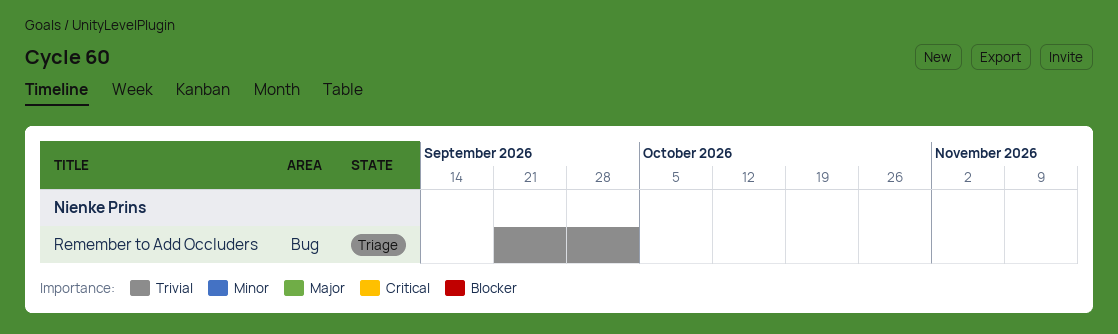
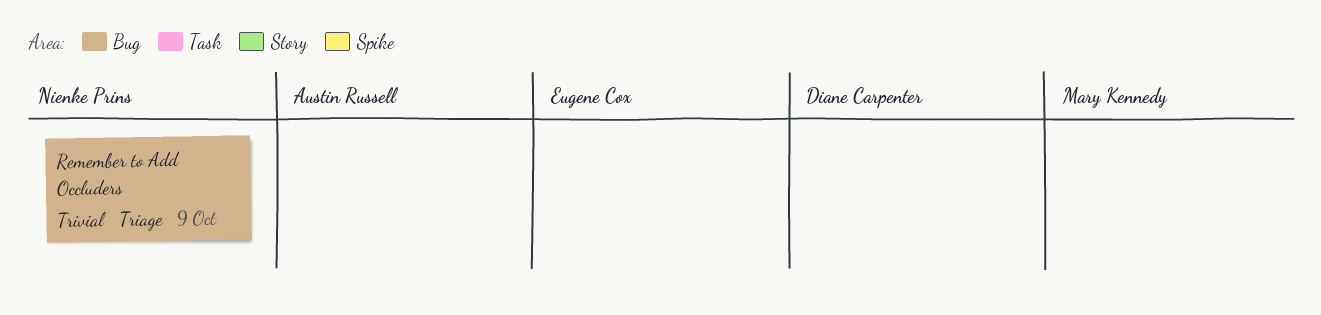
Remember to Add Occluders, due: Oct 2 -> Oct 9

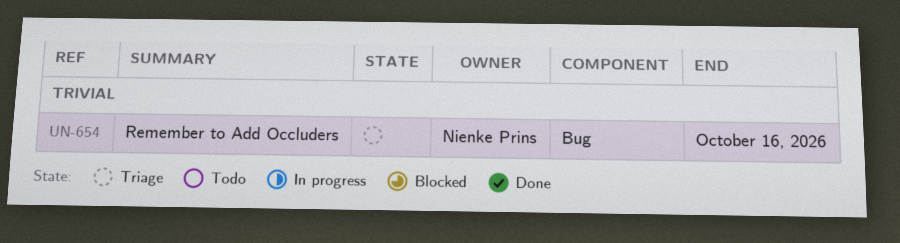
Remember to Add Occluders, due: Oct 9 -> Oct 16

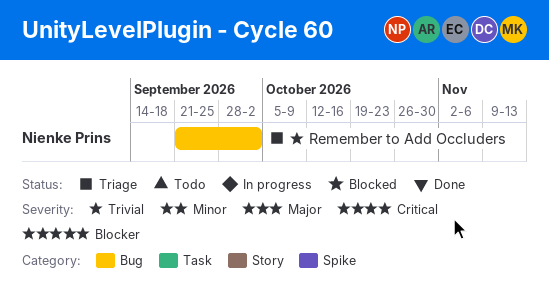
Remember to Add Occluders, due: Oct 16 -> Oct 2

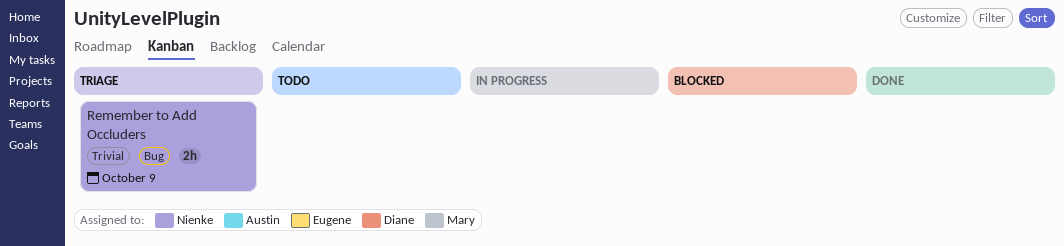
Remember to Add Occluders, due: Oct 2 -> Oct 9

